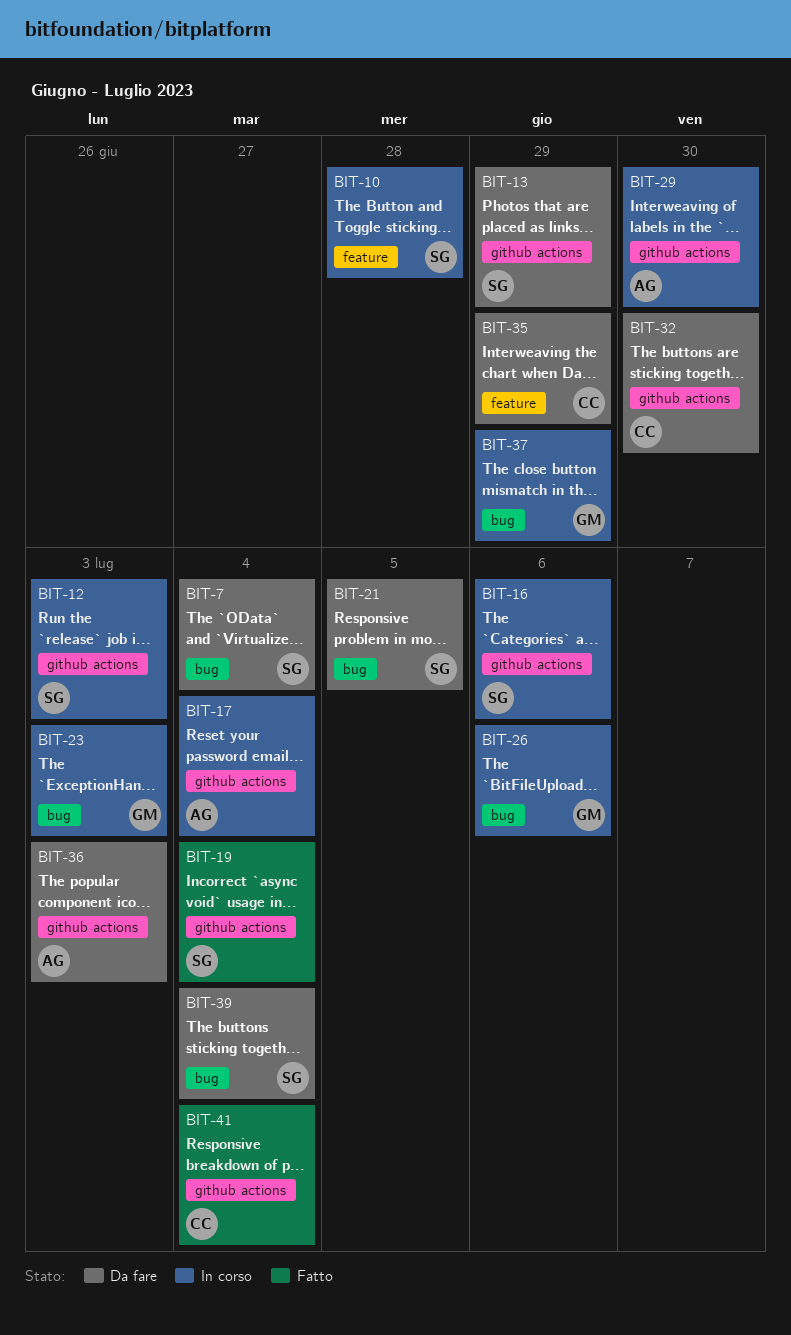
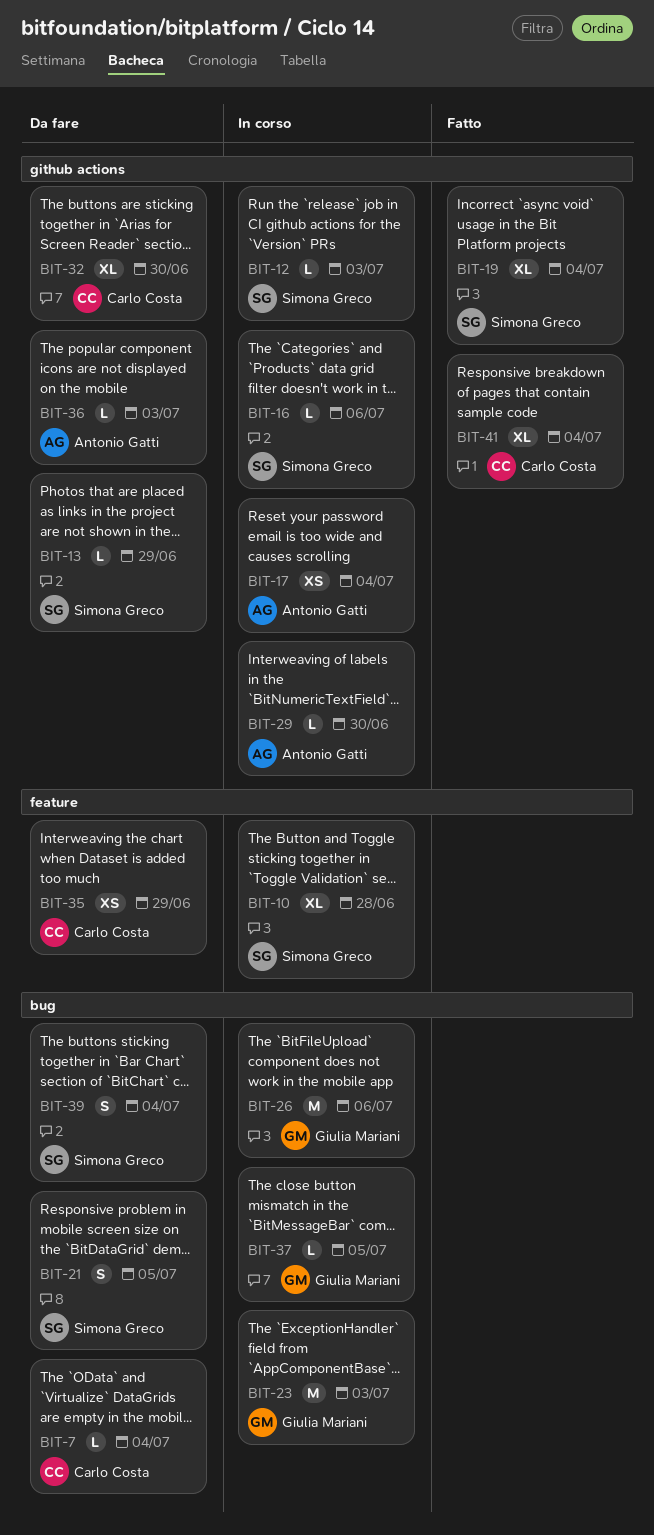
BIT-7, owner: Simona Greco -> Carlo Costa
BIT-37, due: Jun 29 -> Jul 5

